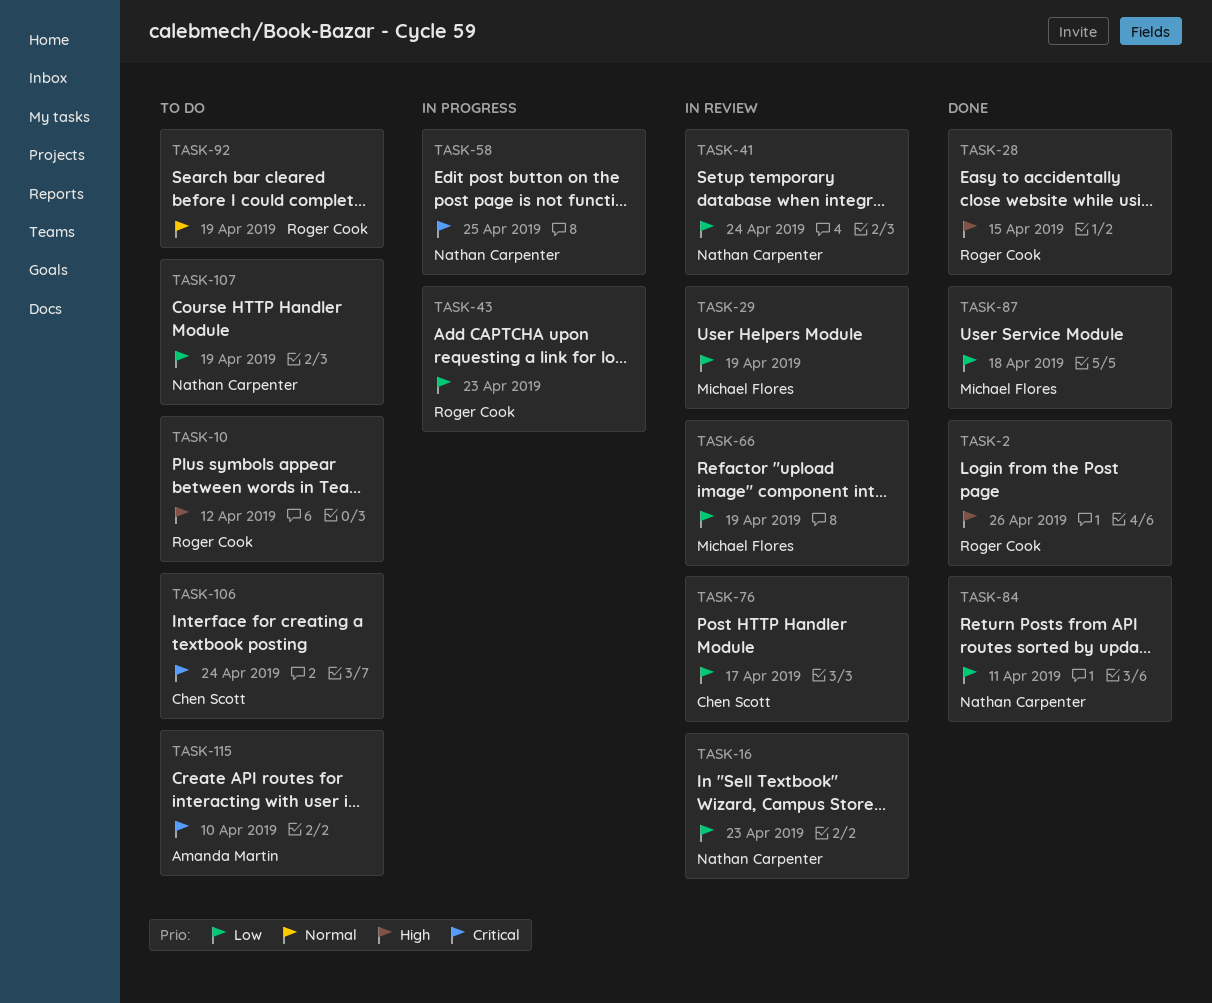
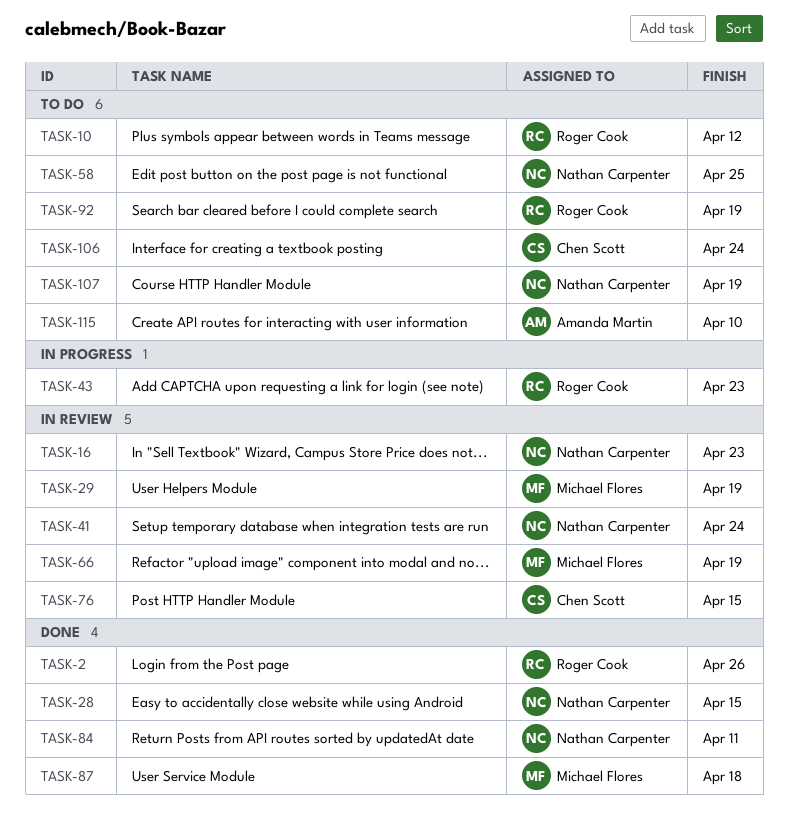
TASK-28, owner: Roger Cook -> Nathan Carpenter
TASK-58, status: In progress -> To do
TASK-76, due: Apr 17 -> Apr 15

